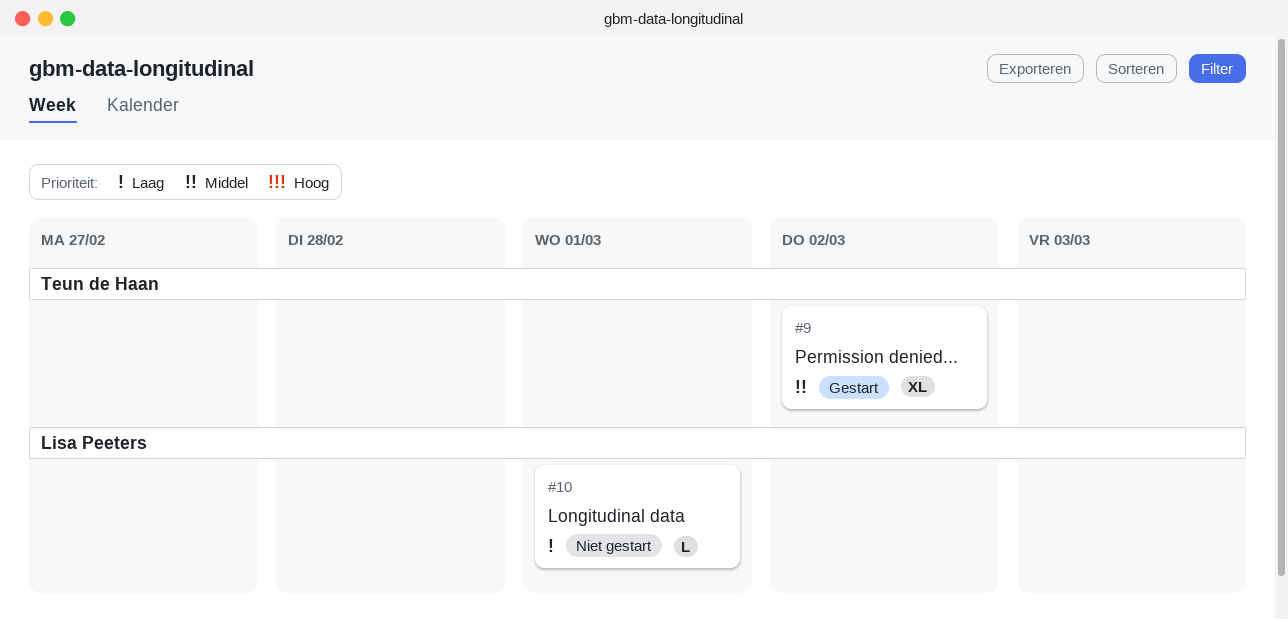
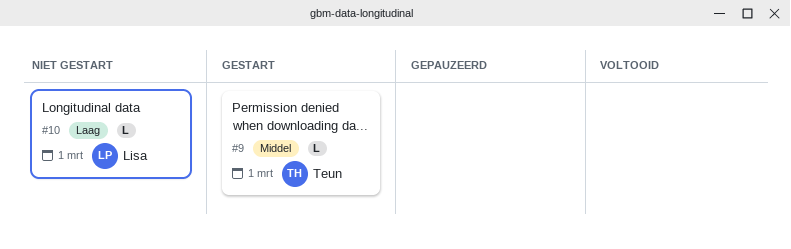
#9, estimate: XL -> L
#9, due: Mar 2 -> Mar 1

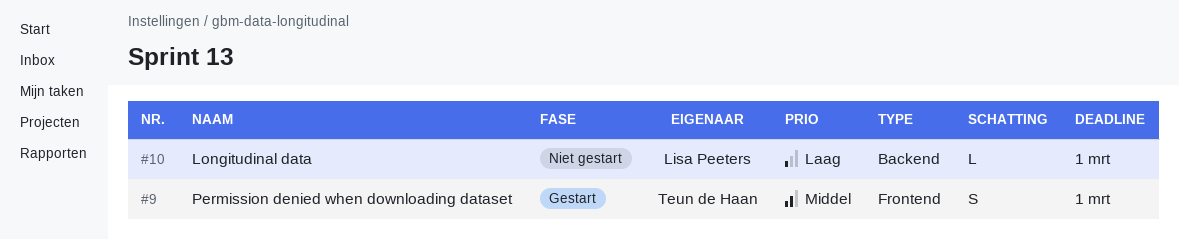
#9, estimate: L -> S

